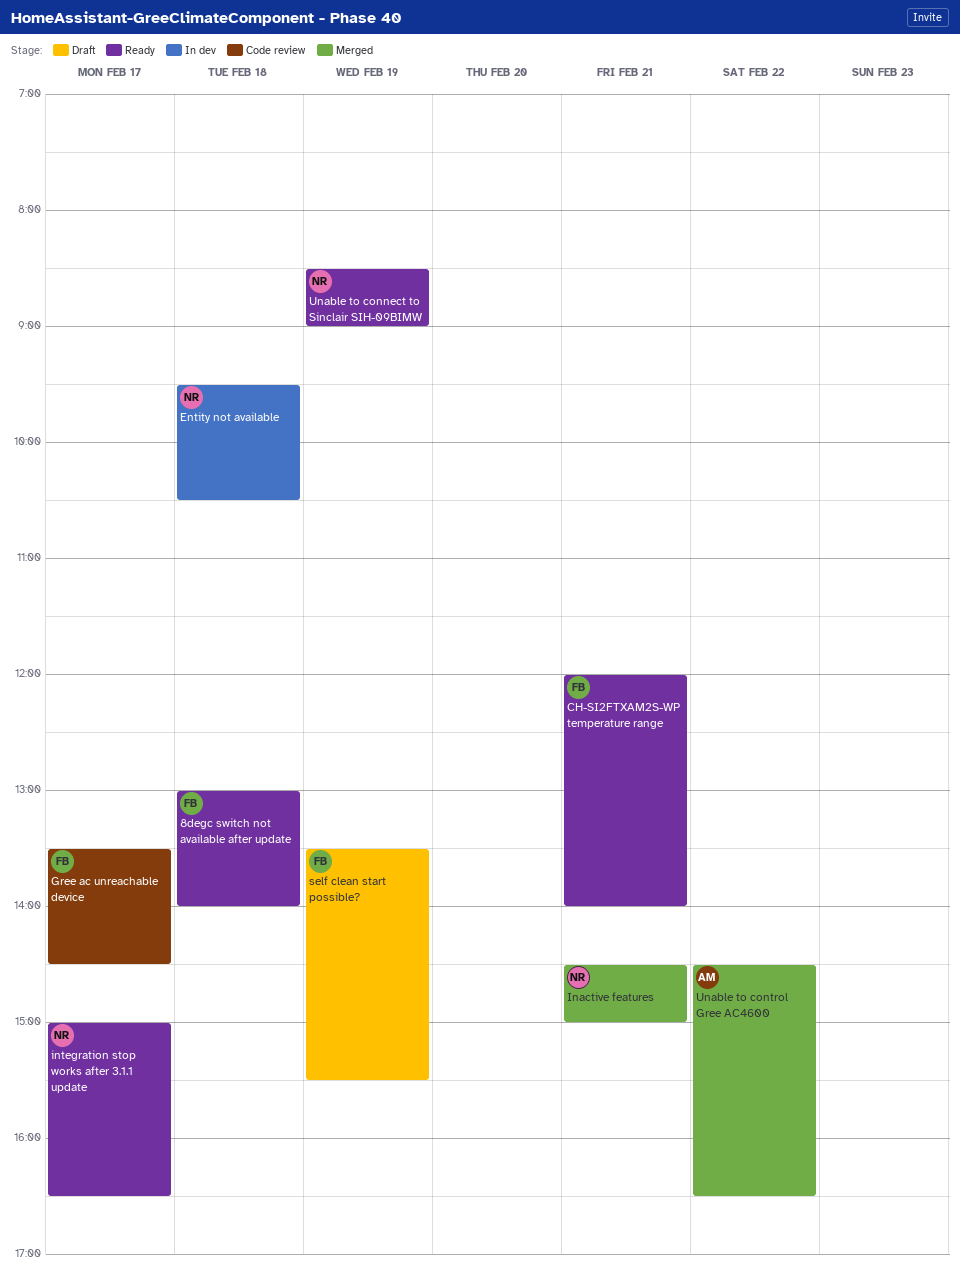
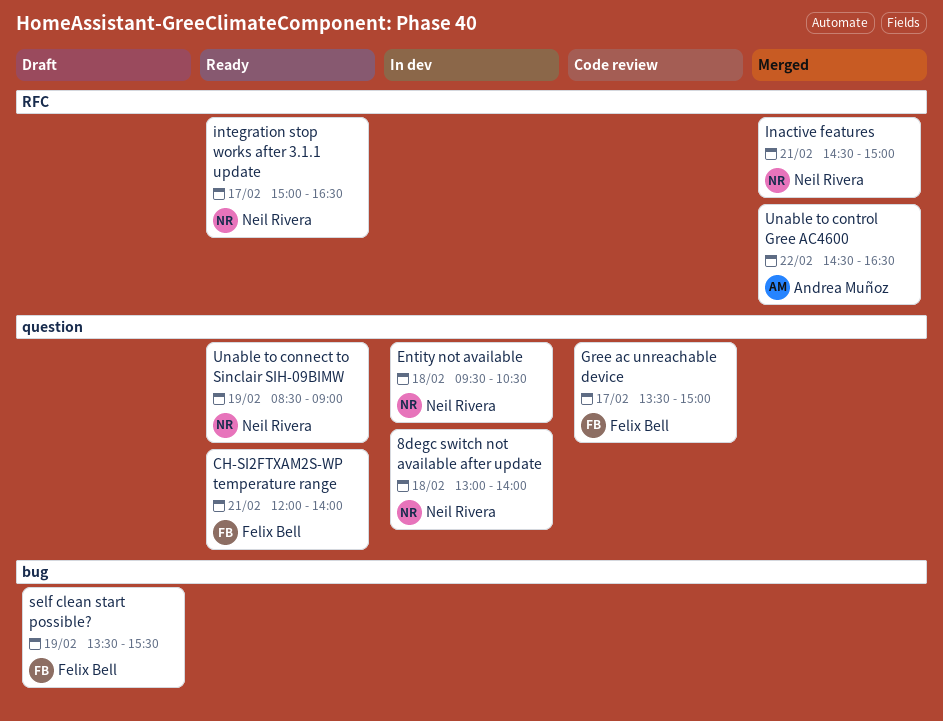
8degc switch not available after update, status: Ready -> In dev
8degc switch not available after update, owner: Felix Bell -> Neil Rivera
Gree ac unreachable device, ends: 14:30 -> 15:00

